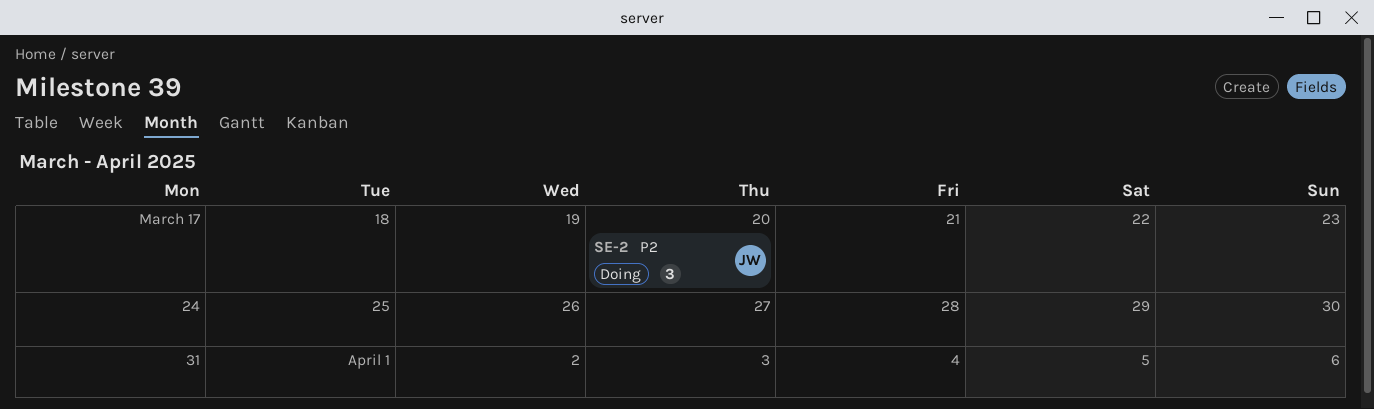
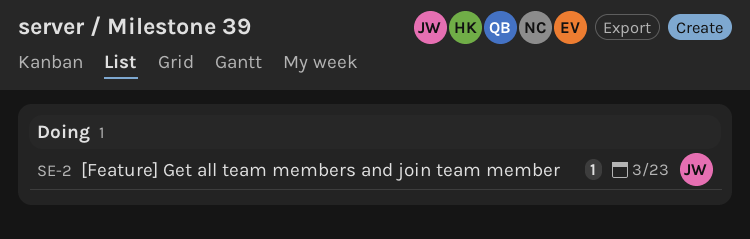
SE-2, estimate: 3 -> 1
SE-2, due: Mar 20 -> Mar 23

